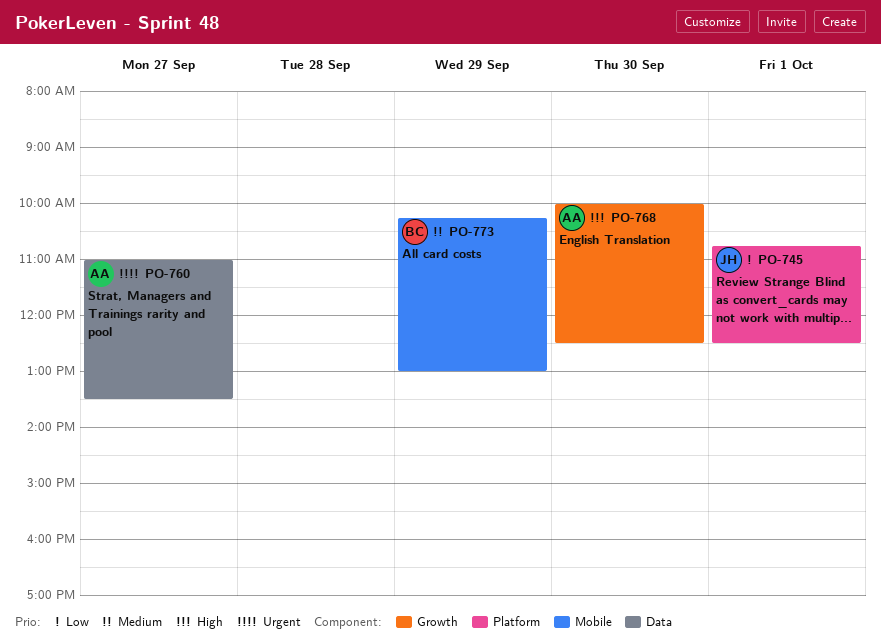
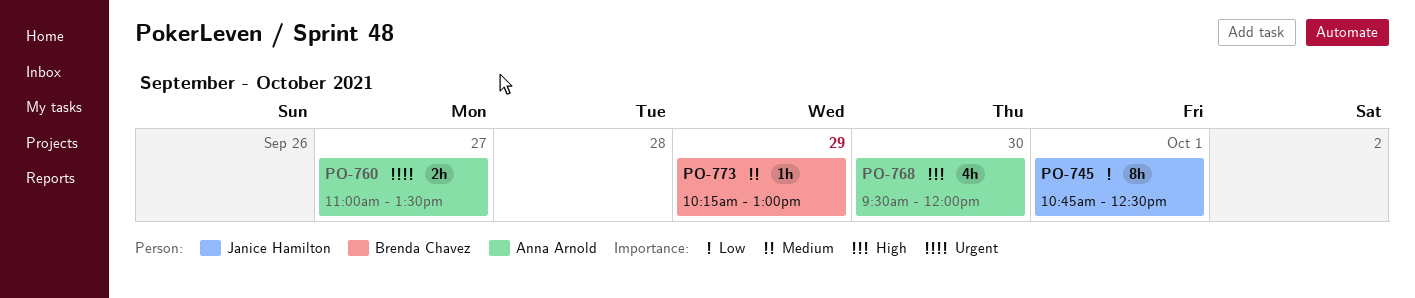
PO-768, begins: 10:00 -> 09:30
PO-768, ends: 12:30 -> 12:00

